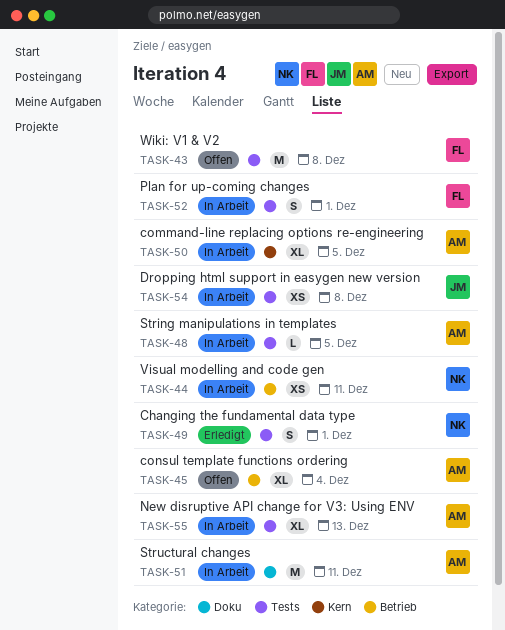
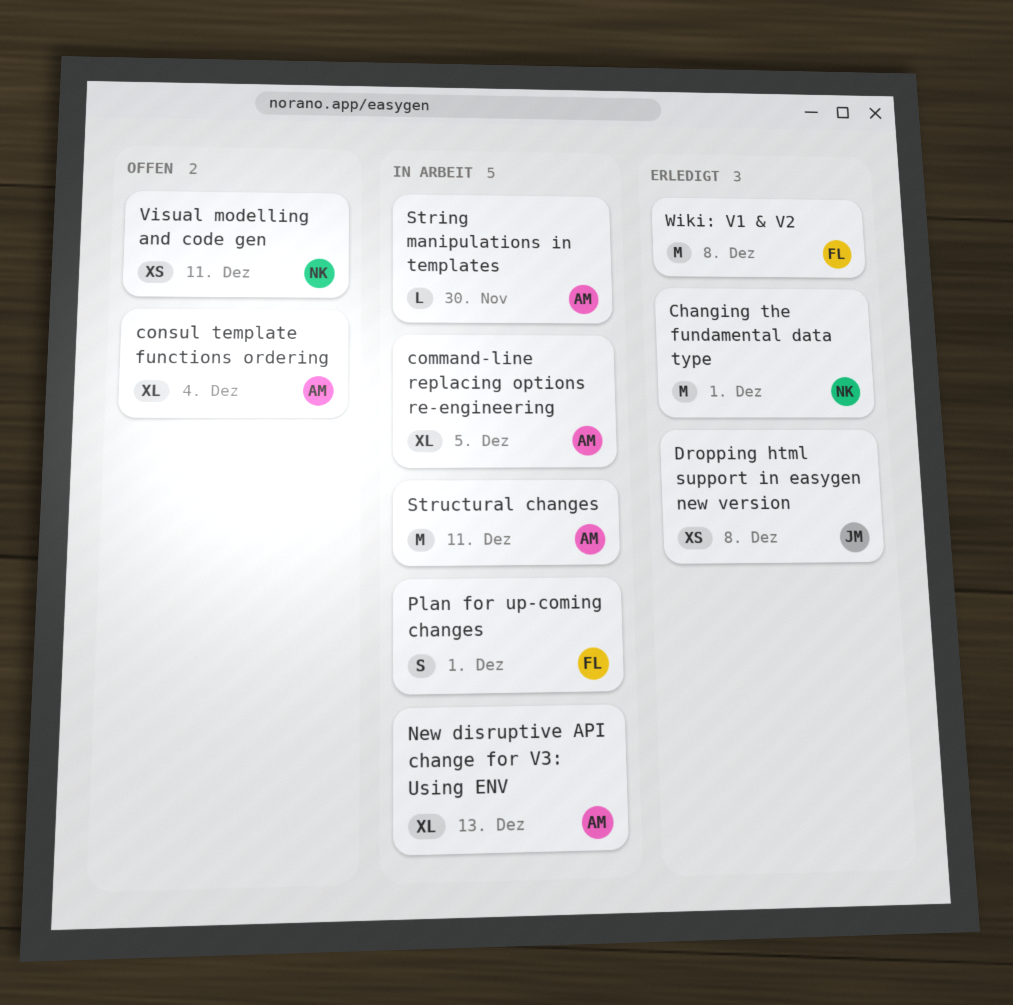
Changing the fundamental data type, estimate: S -> M
Dropping html support in easygen new version, status: In Arbeit -> Erledigt
String manipulations in templates, due: Dec 5 -> Nov 30
Visual modelling and code gen, status: In Arbeit -> Offen
Wiki: V1 & V2, status: Offen -> Erledigt

